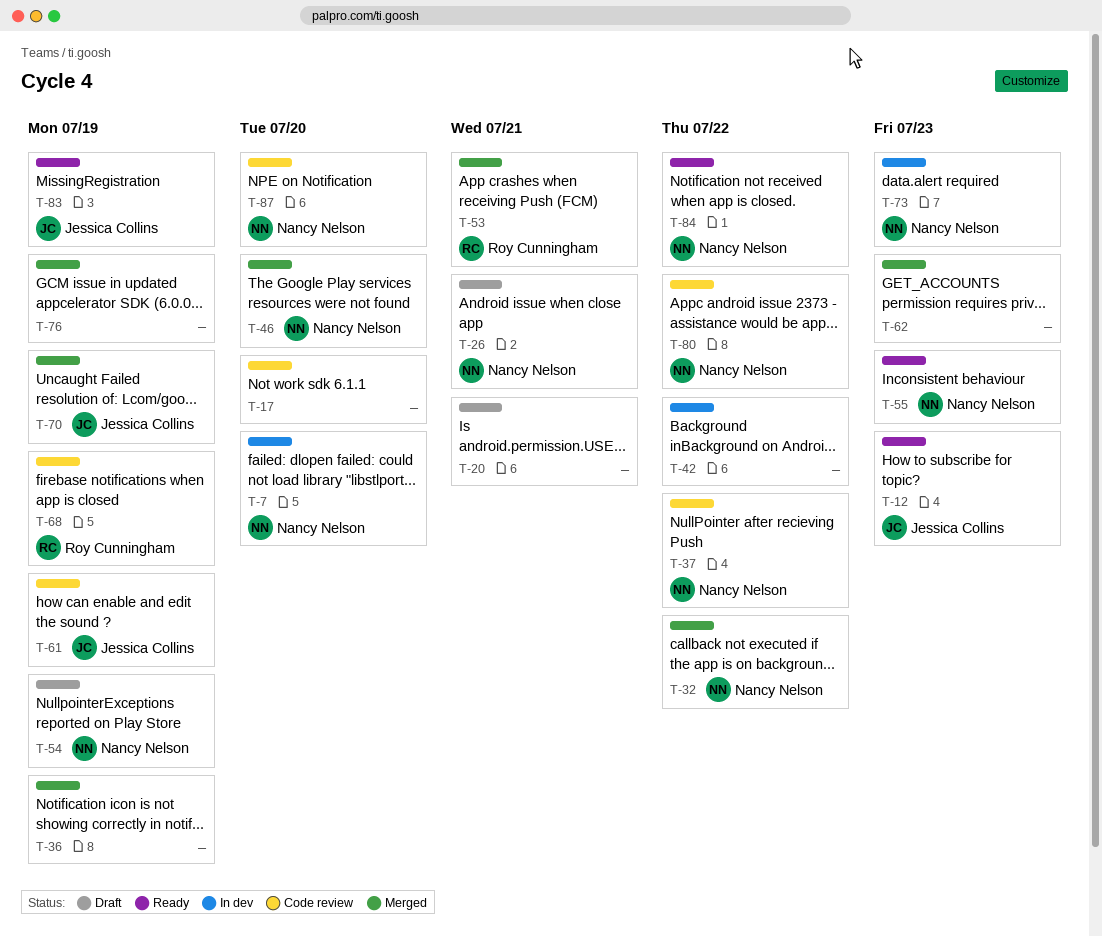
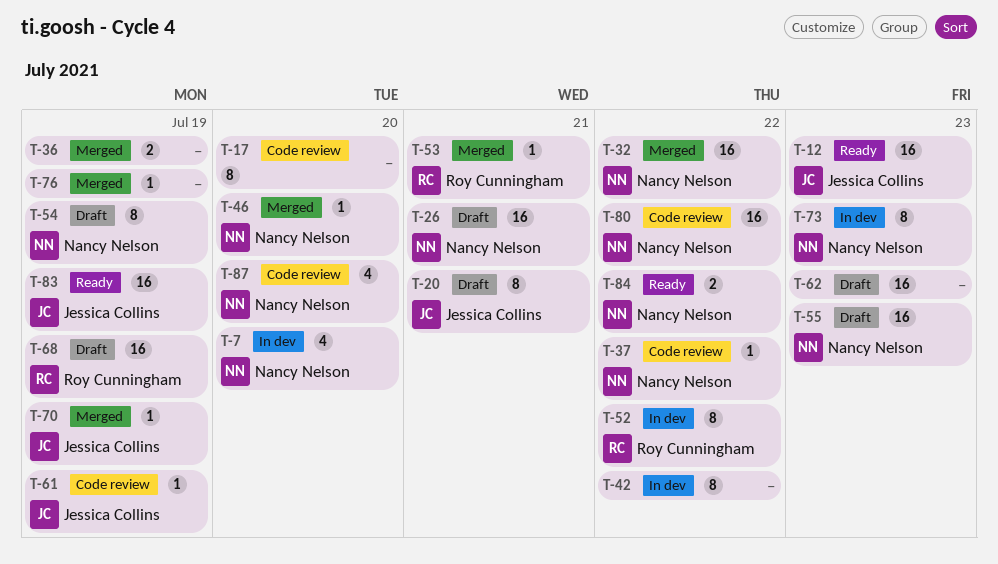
T-20, owner: none -> Jessica Collins
T-52: none -> present
T-55, status: Ready -> Draft
T-62, status: Merged -> Draft
T-68, status: Code review -> Draft

